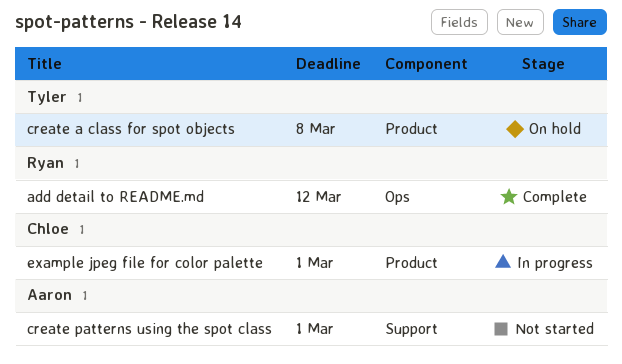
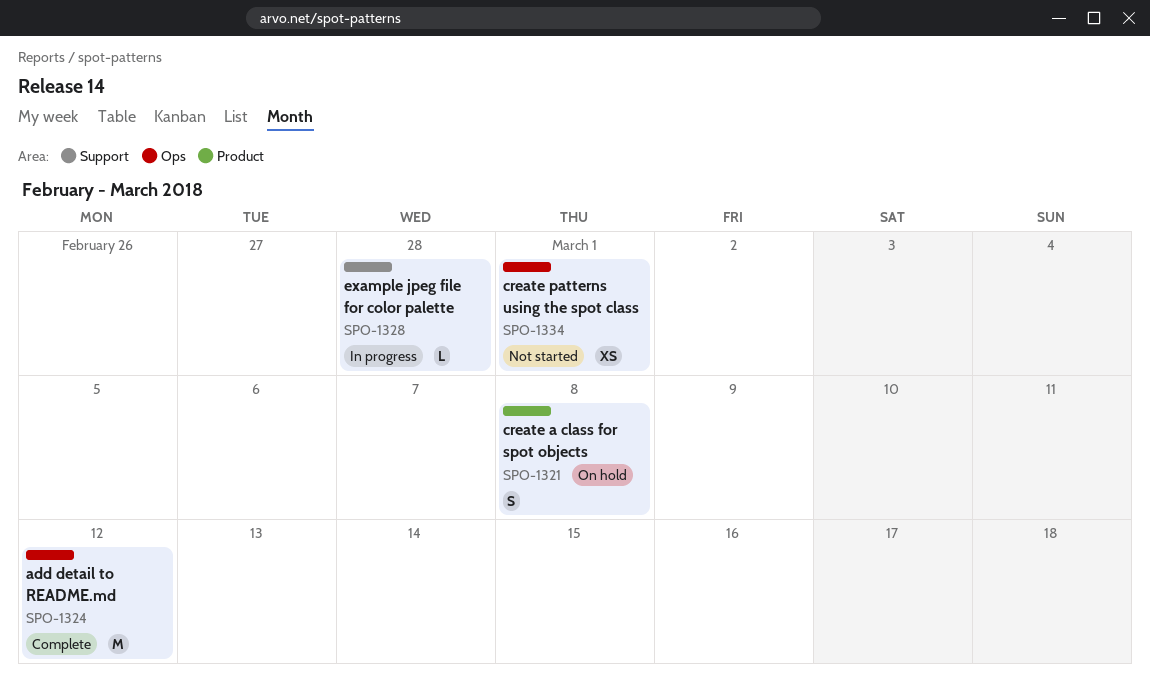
create patterns using the spot class, label: Support -> Ops
example jpeg file for color palette, label: Product -> Support
example jpeg file for color palette, due: Mar 1 -> Feb 28

